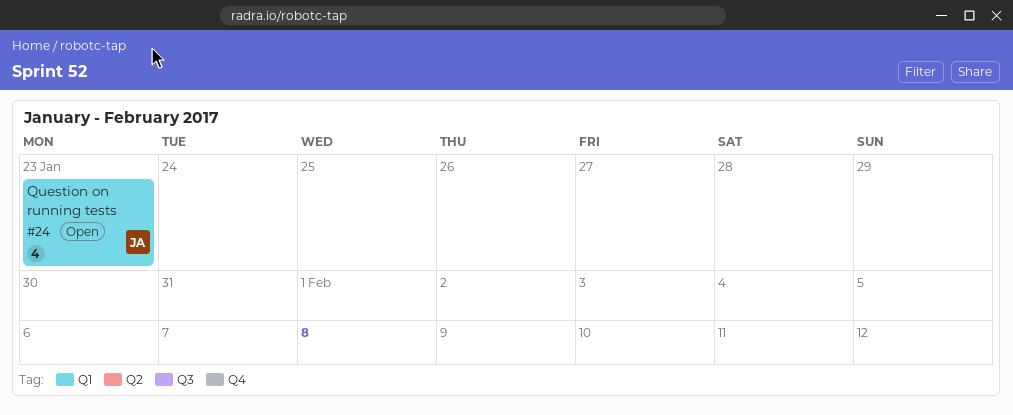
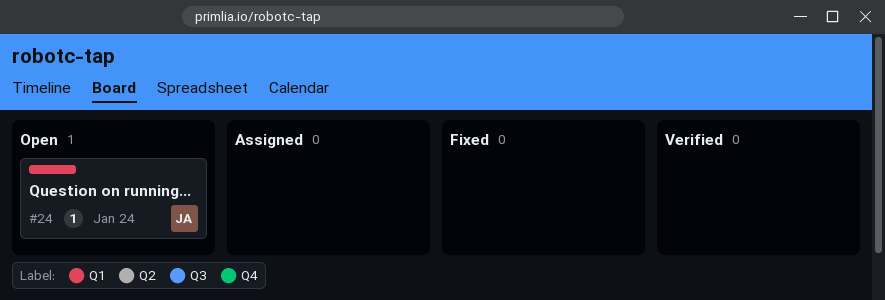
#24, estimate: 4 -> 1
#24, due: Jan 23 -> Jan 24

